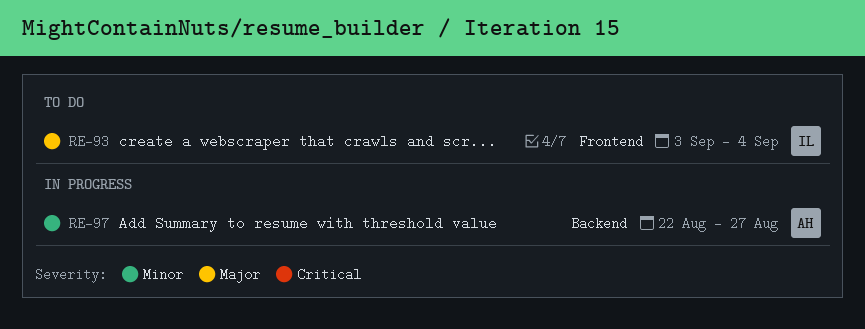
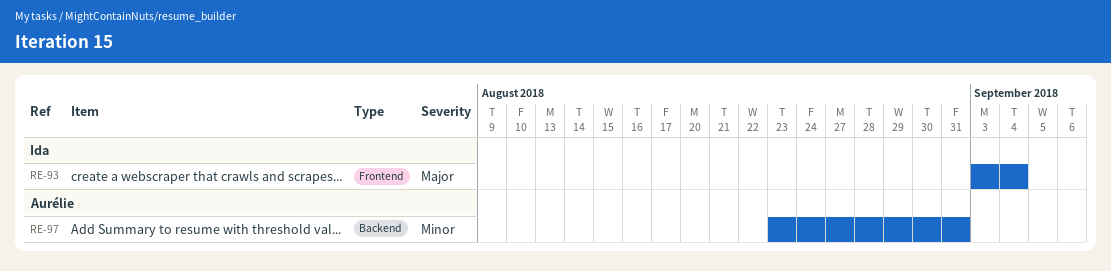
RE-97, start: Aug 22 -> Aug 23
RE-97, due: Aug 27 -> Aug 31

